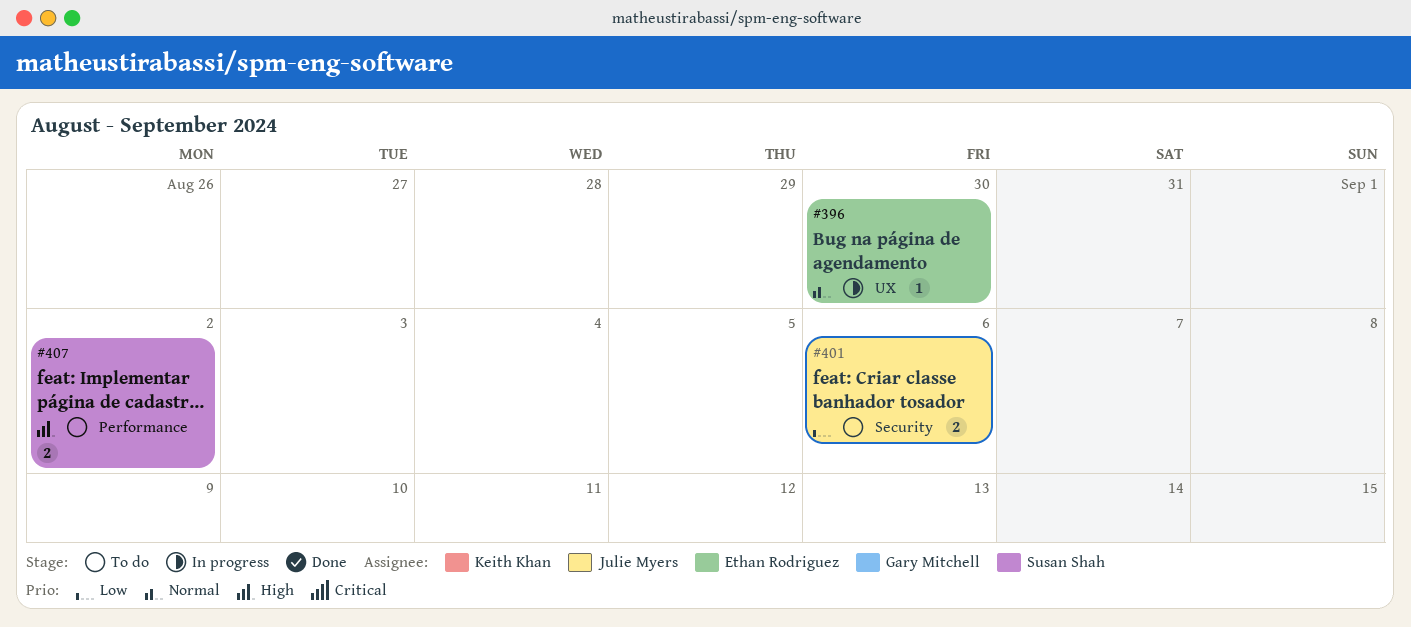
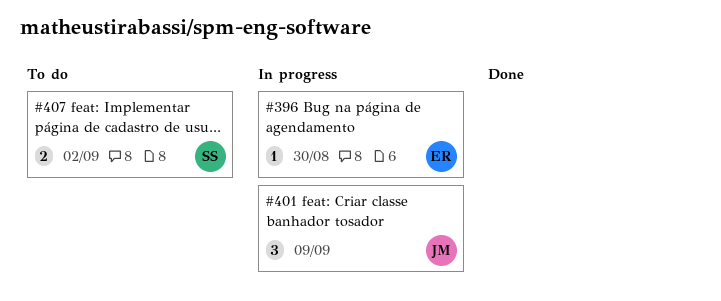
#401, status: To do -> In progress
#401, estimate: 2 -> 3
#401, due: Sep 6 -> Sep 9

